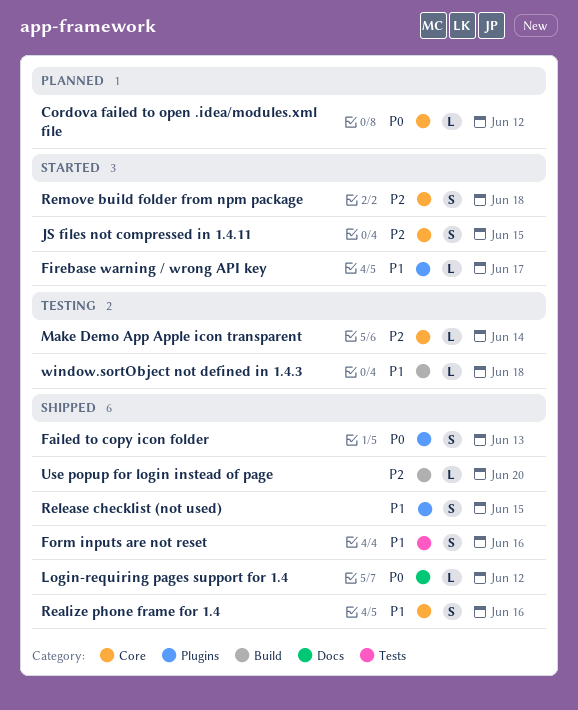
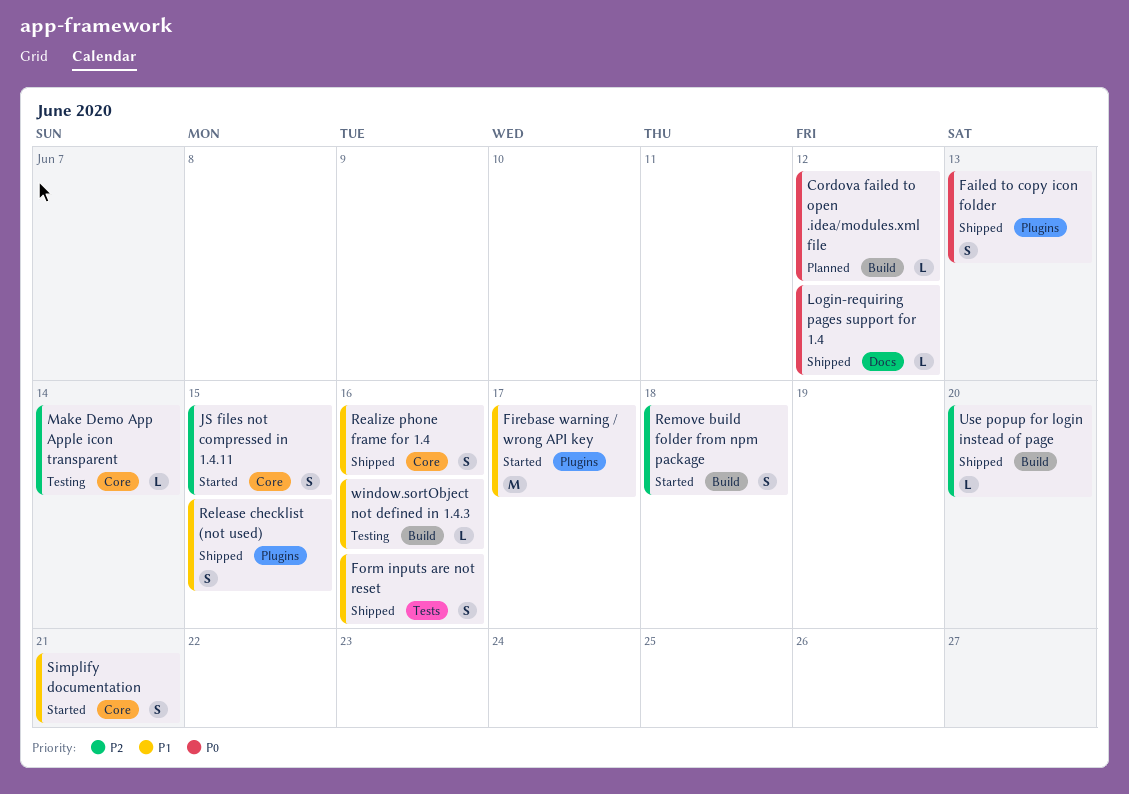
Cordova failed to open .idea/modules.xml file, label: Core -> Build
Firebase warning / wrong API key, estimate: L -> M
Remove build folder from npm package, label: Core -> Build
Simplify documentation: none -> present
window.sortObject not defined in 1.4.3, due: Jun 18 -> Jun 16

